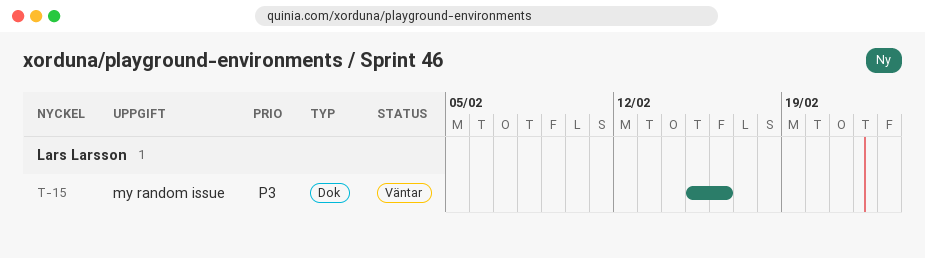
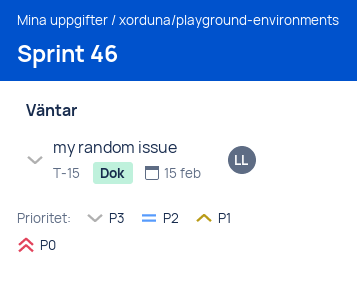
T-15, due: Feb 16 -> Feb 15

